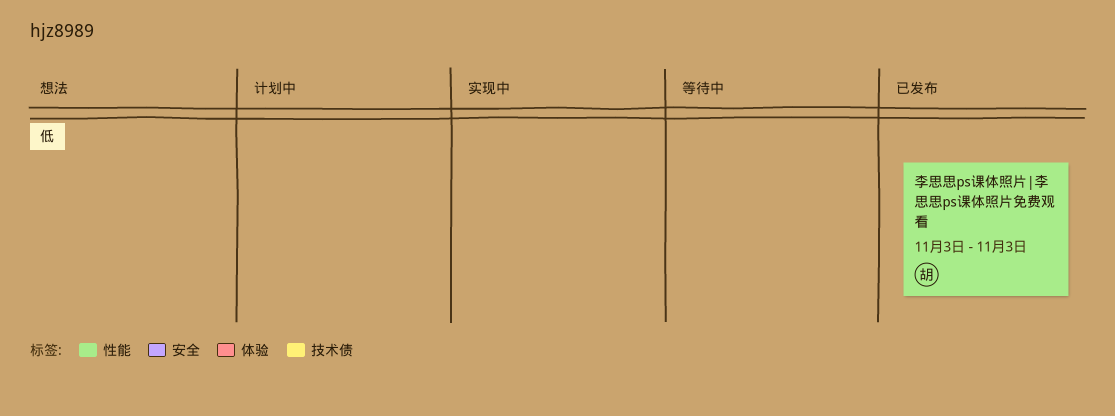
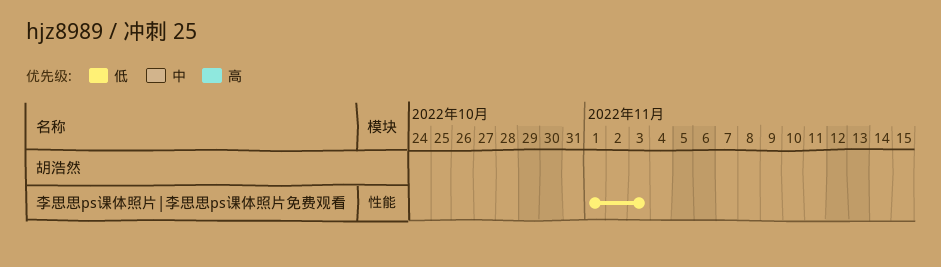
李思思ps课体照片|李思思ps课体照片免费观看, start: Nov 3 -> Nov 1

